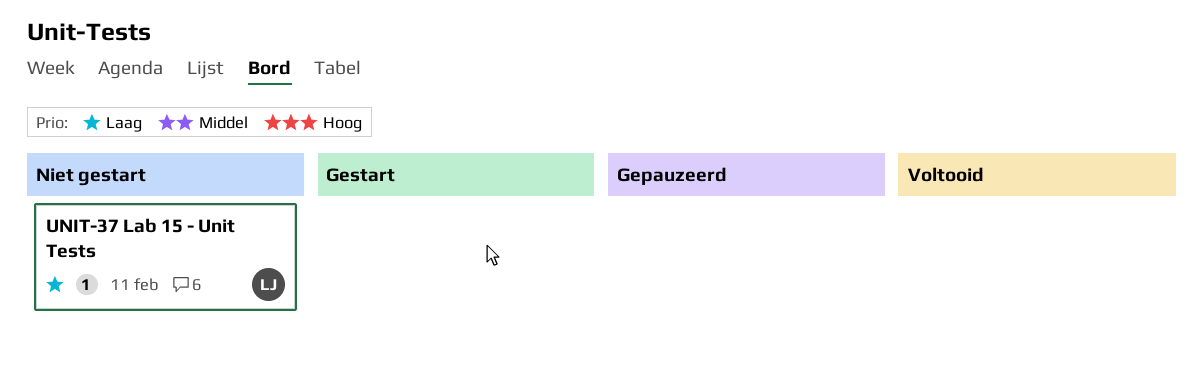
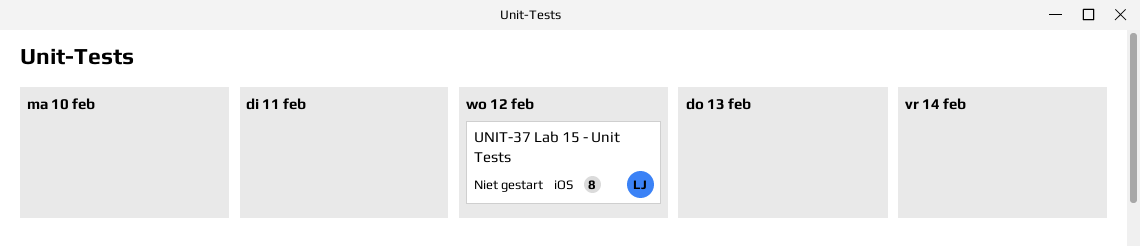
UNIT-37, estimate: 1 -> 8
UNIT-37, due: Feb 11 -> Feb 12

